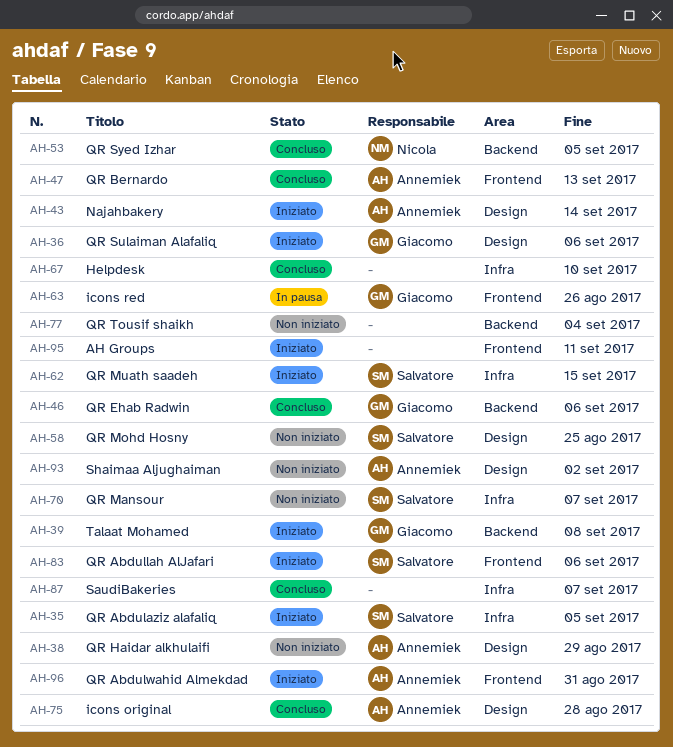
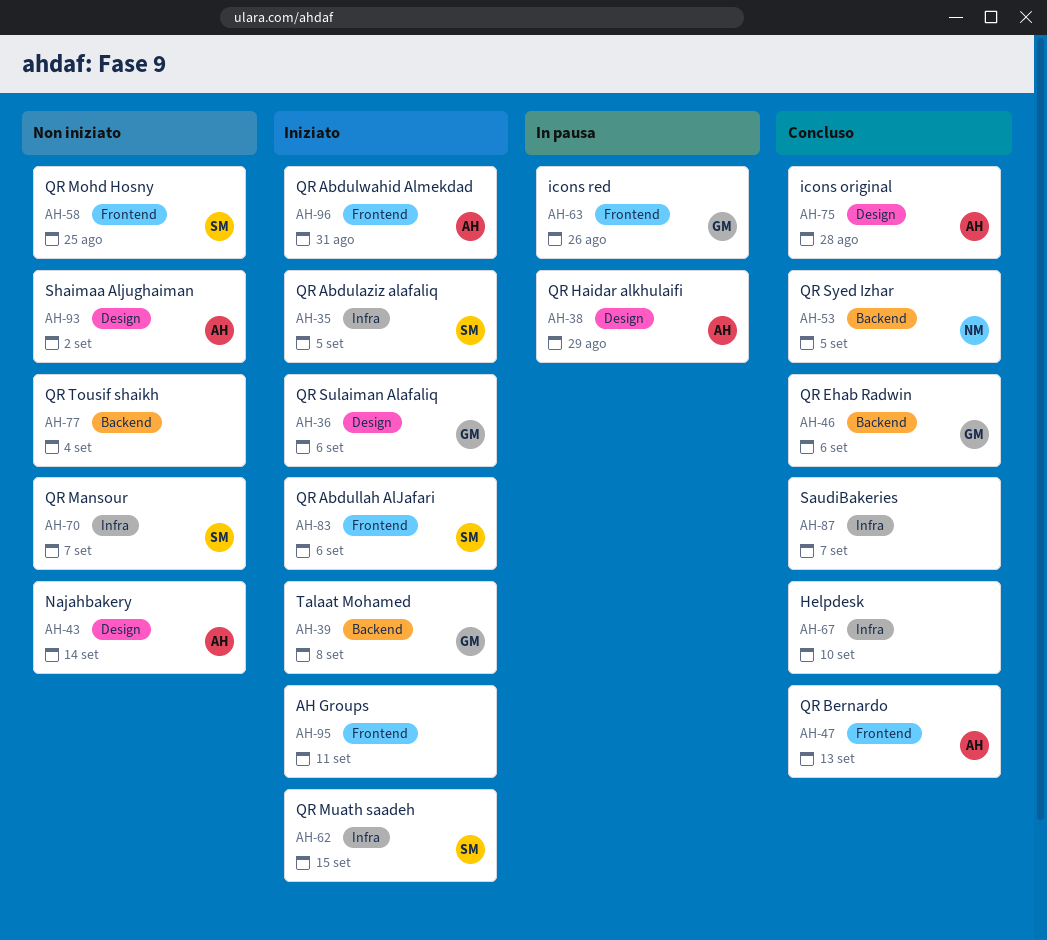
AH-38, status: Non iniziato -> In pausa
AH-43, status: Iniziato -> Non iniziato
AH-58, label: Design -> Frontend

